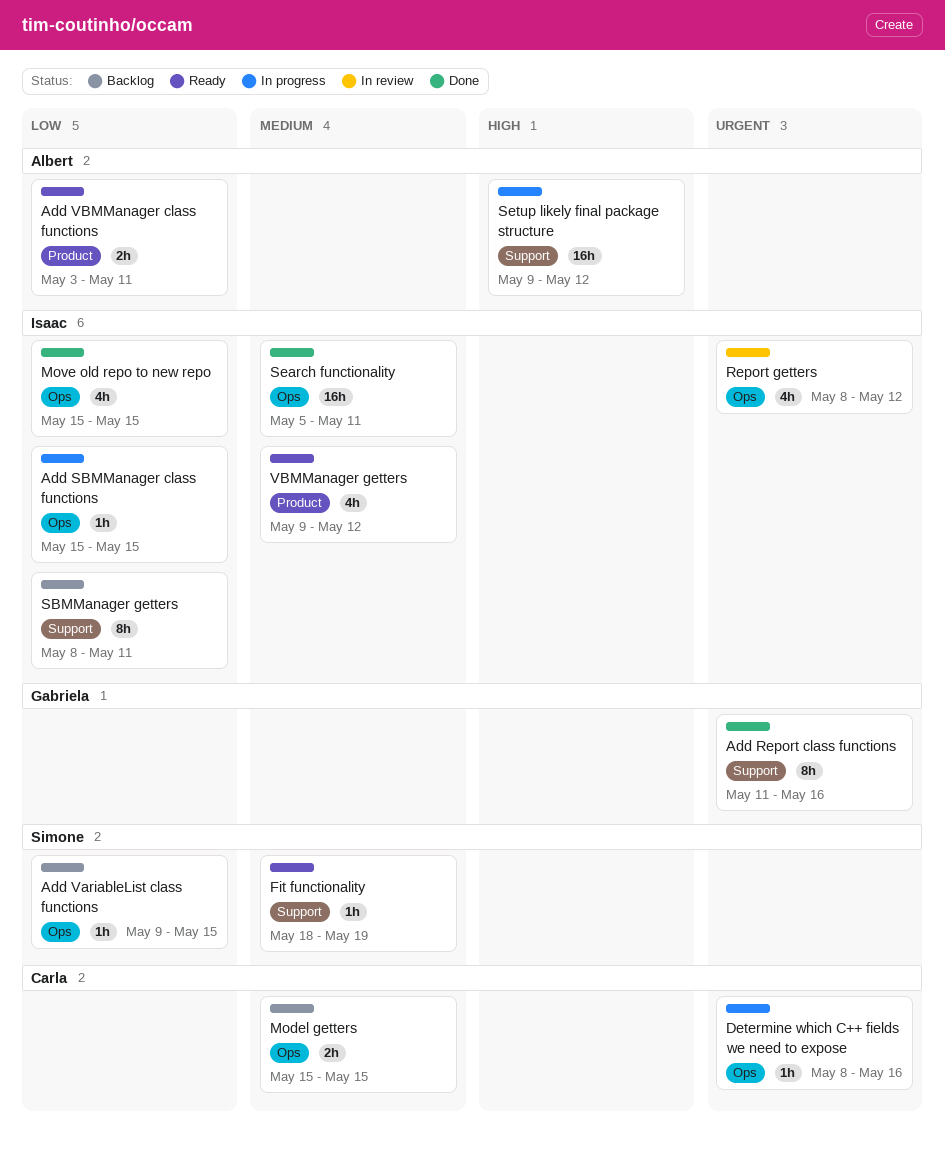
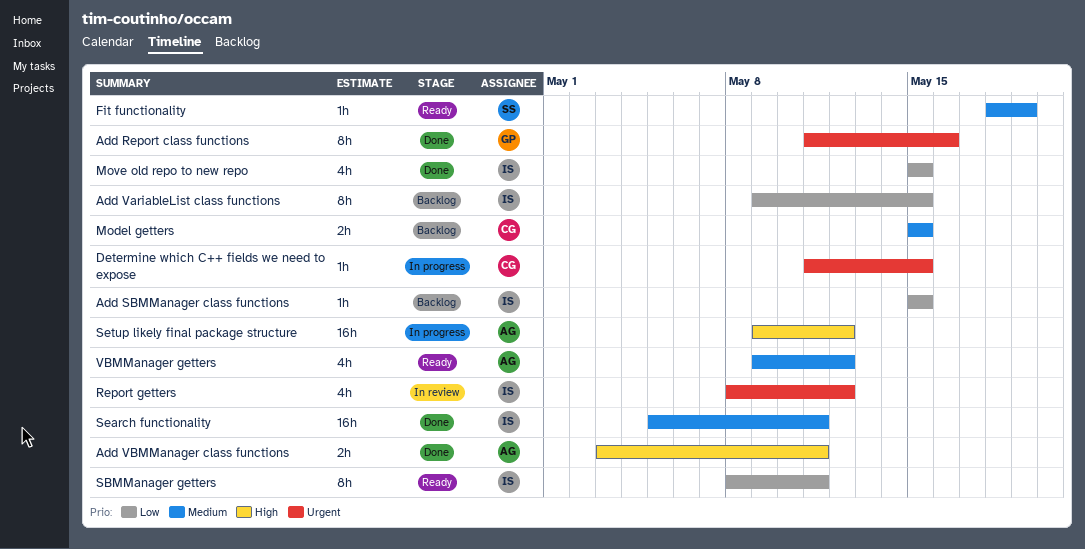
Add SBMManager class functions, status: In progress -> Backlog
Add VariableList class functions, owner: Simone -> Isaac
Add VariableList class functions, estimate: 1h -> 8h
Add VBMManager class functions, status: Ready -> Done
Add VBMManager class functions, priority: Low -> High
Determine which C++ fields we need to expose, start: May 8 -> May 11
Determine which C++ fields we need to expose, due: May 16 -> May 15
SBMManager getters, status: Backlog -> Ready
VBMManager getters, owner: Isaac -> Albert

